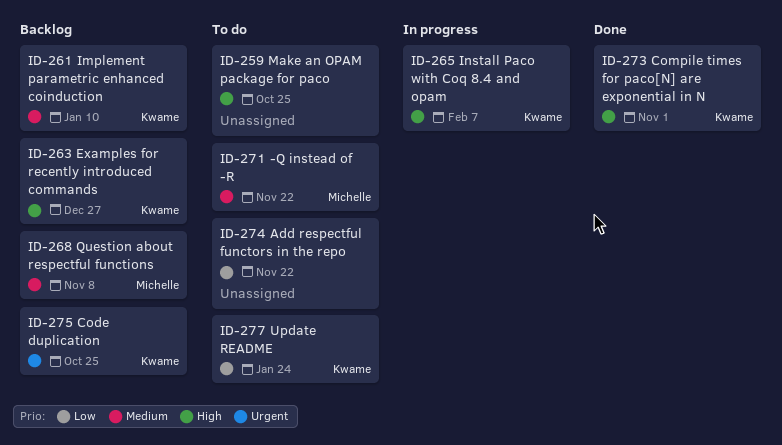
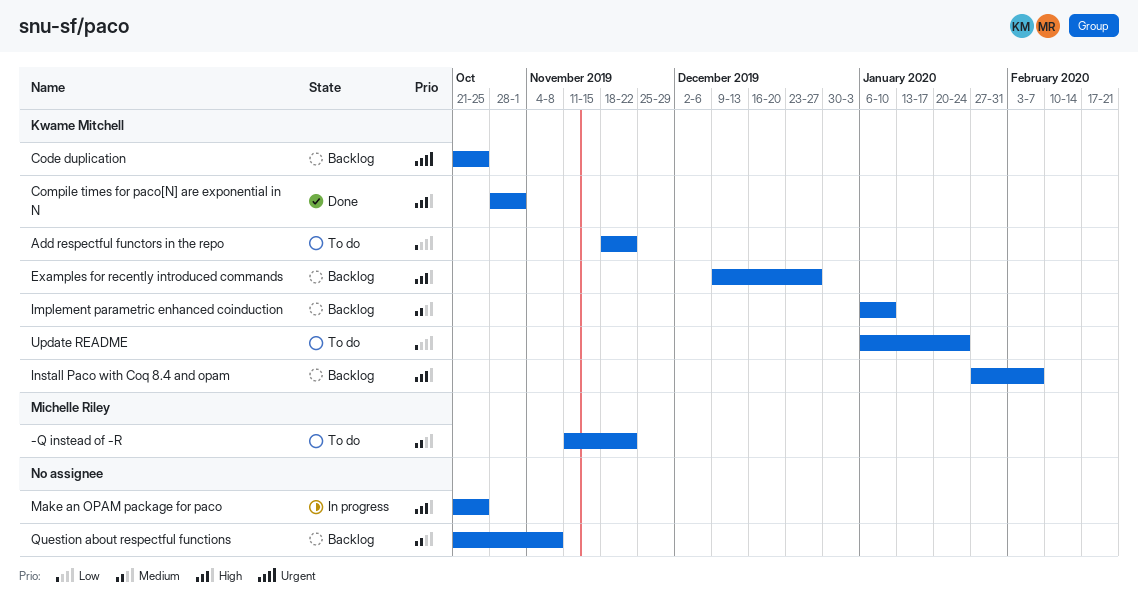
Add respectful functors in the repo, owner: none -> Kwame Mitchell
Install Paco with Coq 8.4 and opam, status: In progress -> Backlog
Make an OPAM package for paco, status: To do -> In progress
Question about respectful functions, owner: Michelle Riley -> none

